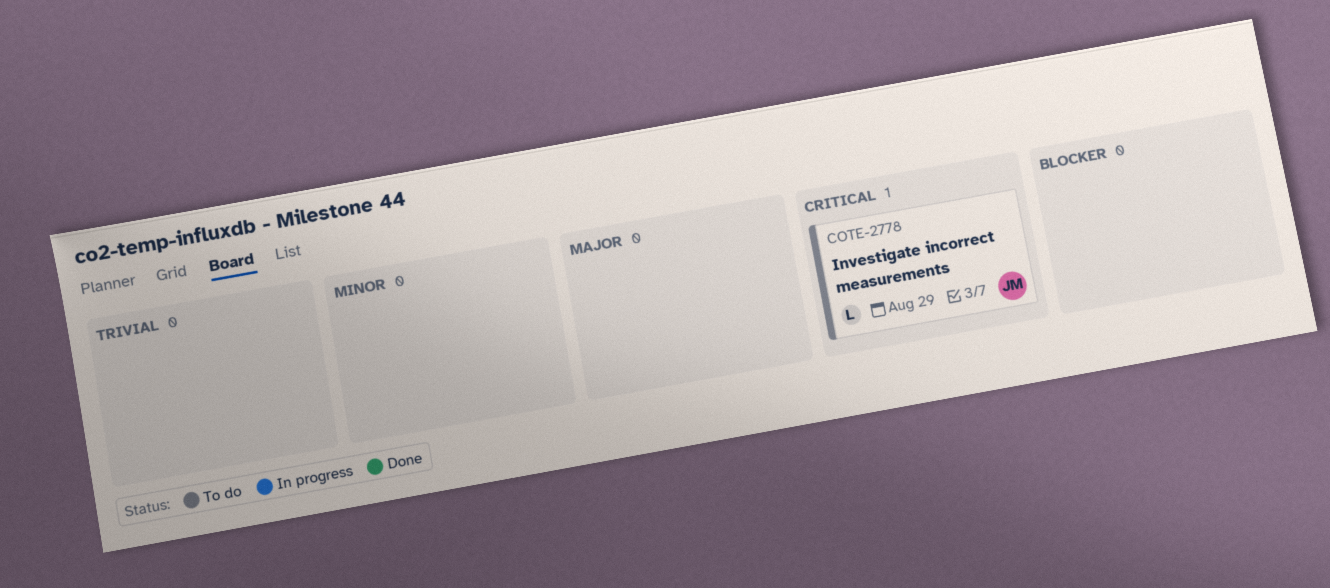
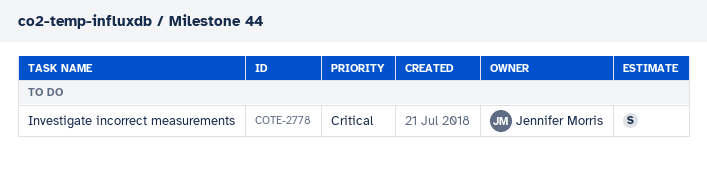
COTE-2778, estimate: L -> S

